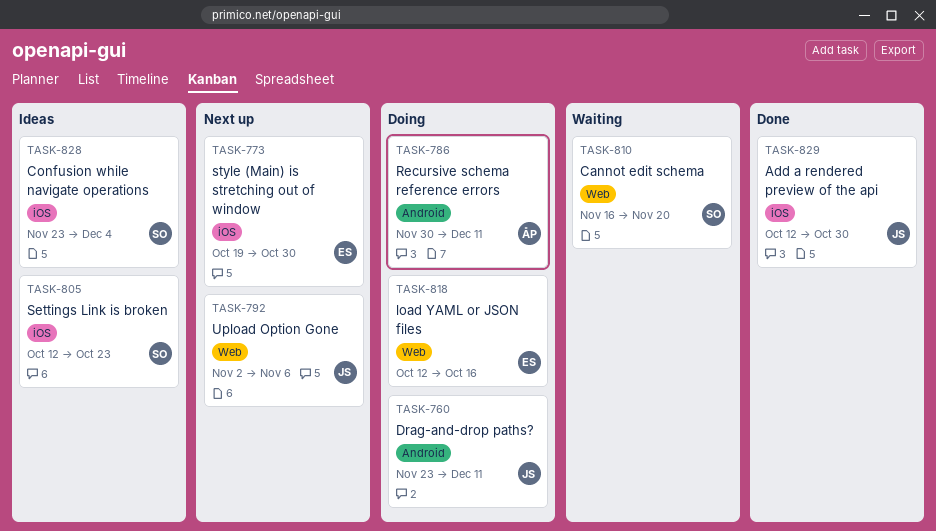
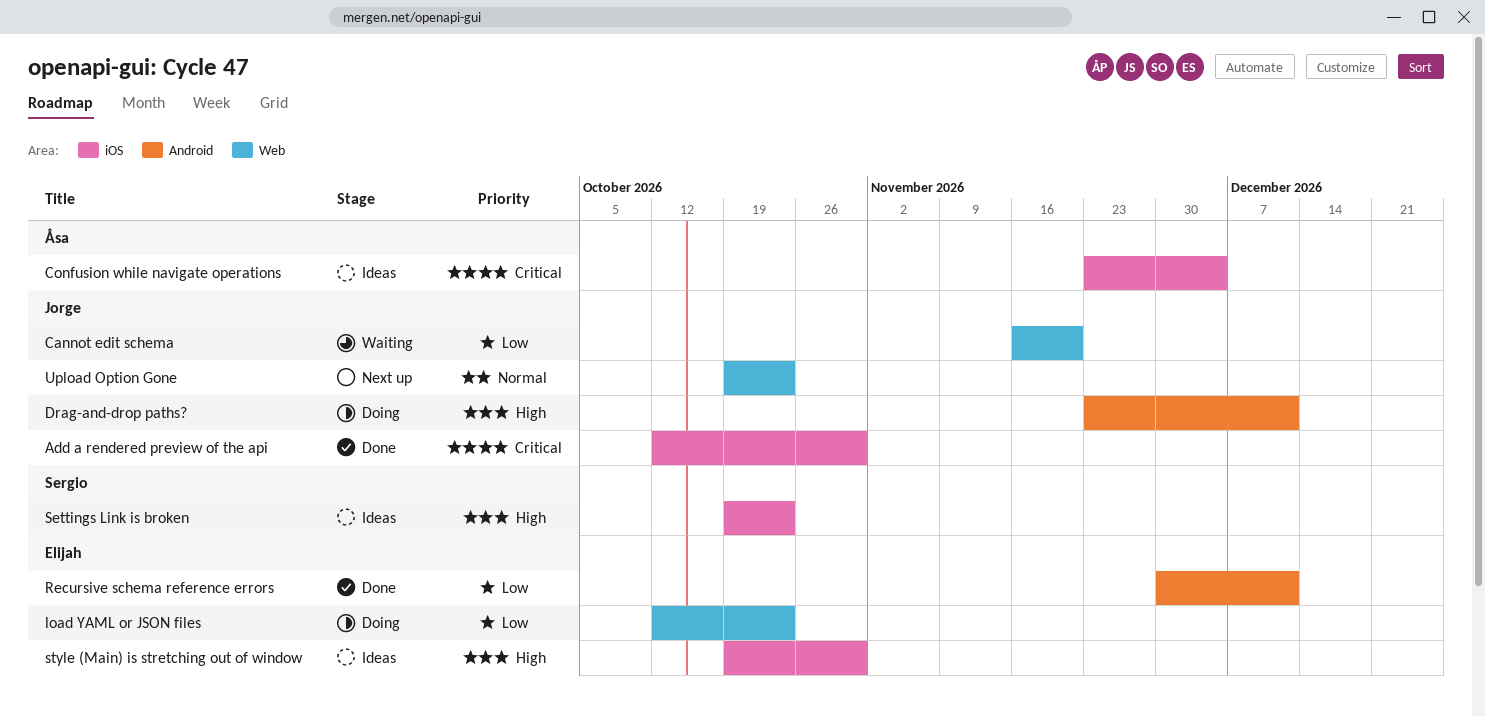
Cannot edit schema, owner: Sergio -> Jorge
Confusion while navigate operations, owner: Sergio -> Åsa
load YAML or JSON files, due: Oct 16 -> Oct 23
Recursive schema reference errors, status: Doing -> Done
Recursive schema reference errors, owner: Åsa -> Elijah
Settings Link is broken, start: Oct 12 -> Oct 19
style (Main) is stretching out of window, status: Next up -> Ideas
Upload Option Gone, start: Nov 2 -> Oct 19
Upload Option Gone, due: Nov 6 -> Oct 23

